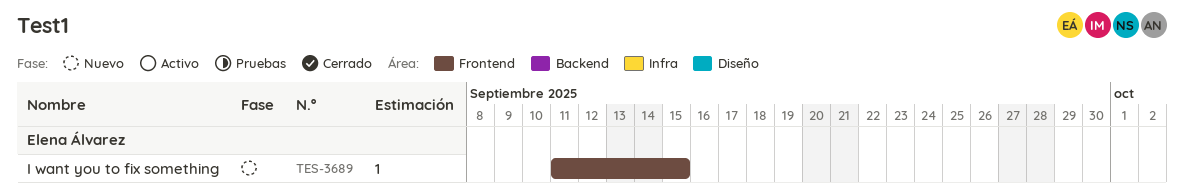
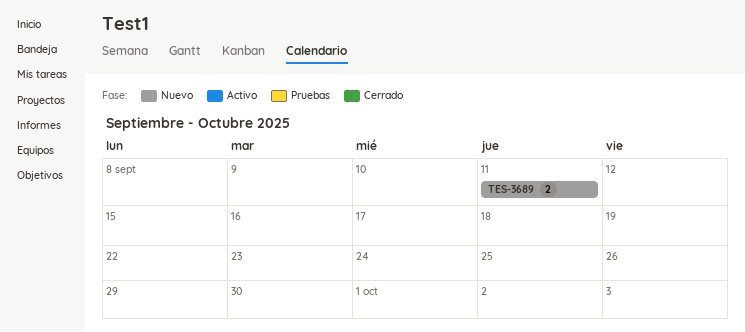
TES-3689, estimate: 1 -> 2
TES-3689, due: Sep 15 -> Sep 11

